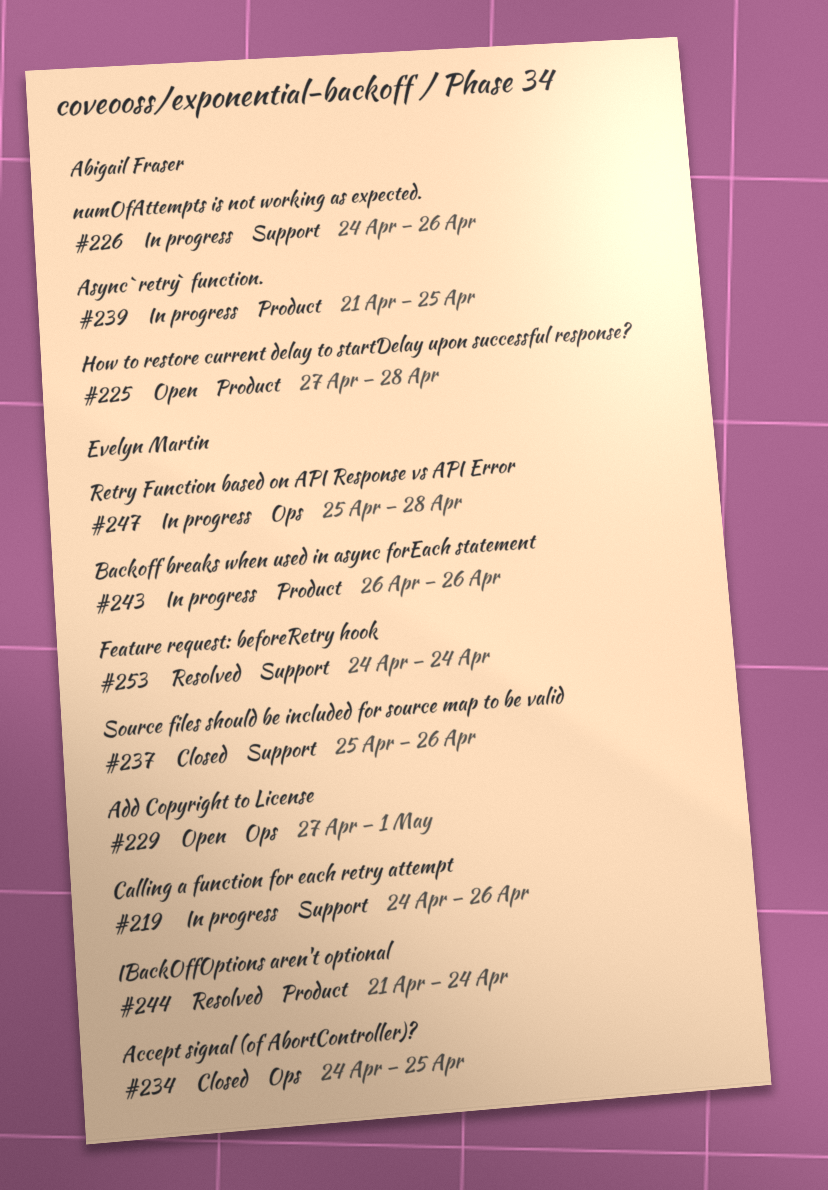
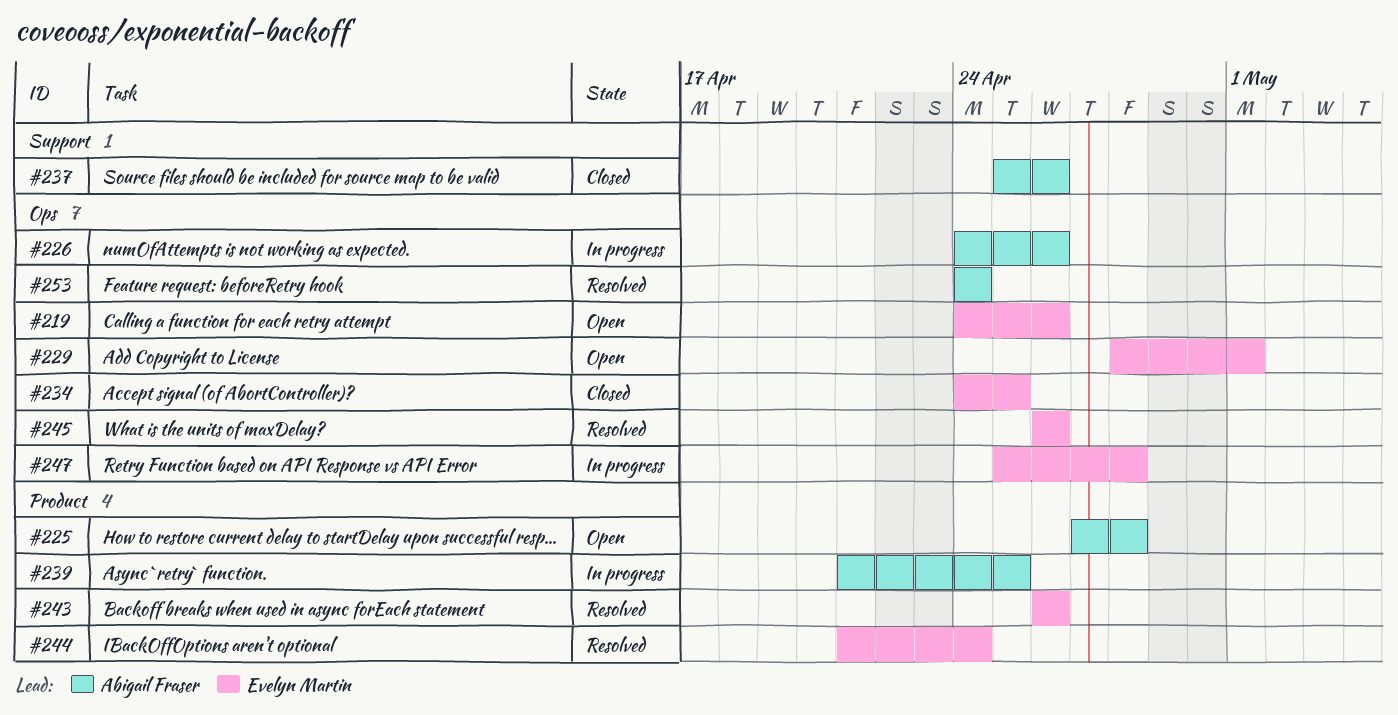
#219, status: In progress -> Open
#219, label: Support -> Ops
#226, label: Support -> Ops
#229, start: Apr 27 -> Apr 28
#237, owner: Evelyn Martin -> Abigail Fraser
#243, status: In progress -> Resolved
#245: none -> present
#253, owner: Evelyn Martin -> Abigail Fraser
#253, label: Support -> Ops

